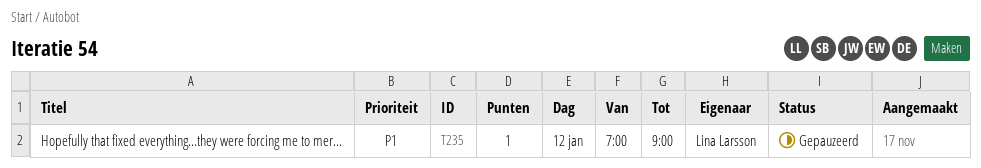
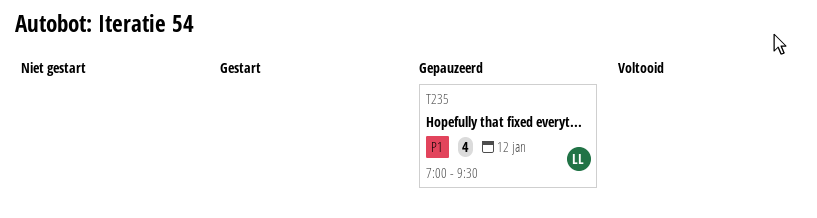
T235, estimate: 1 -> 4
T235, ends: 09:00 -> 09:30

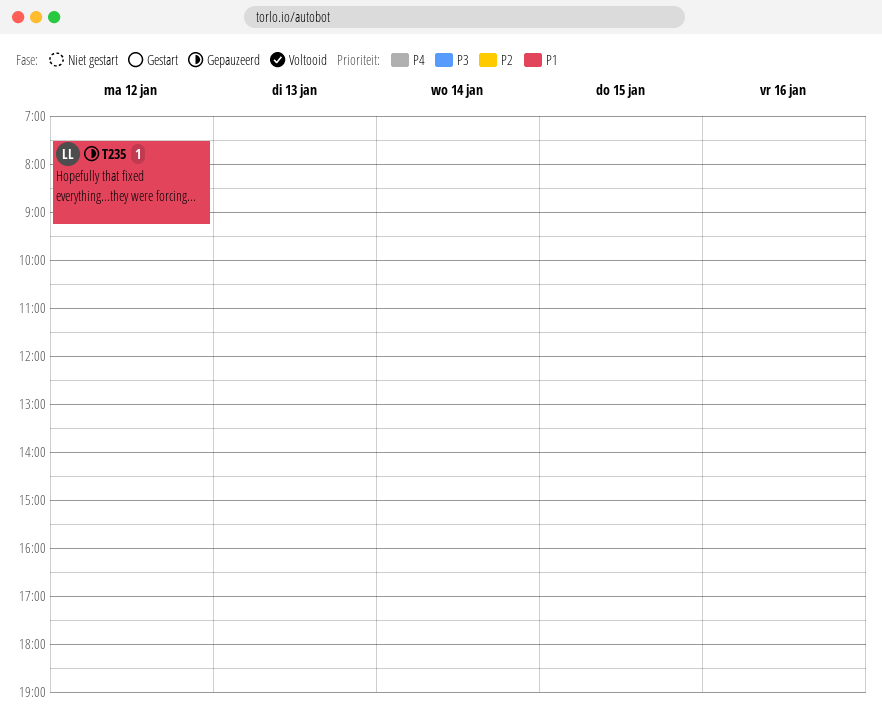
T235, estimate: 4 -> 1
T235, begins: 07:00 -> 07:30
T235, ends: 09:30 -> 09:15

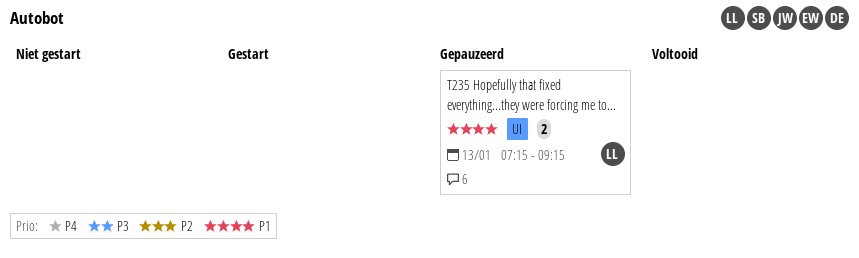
T235, estimate: 1 -> 2
T235, day: Jan 12 -> Jan 13
T235, begins: 07:30 -> 07:15

